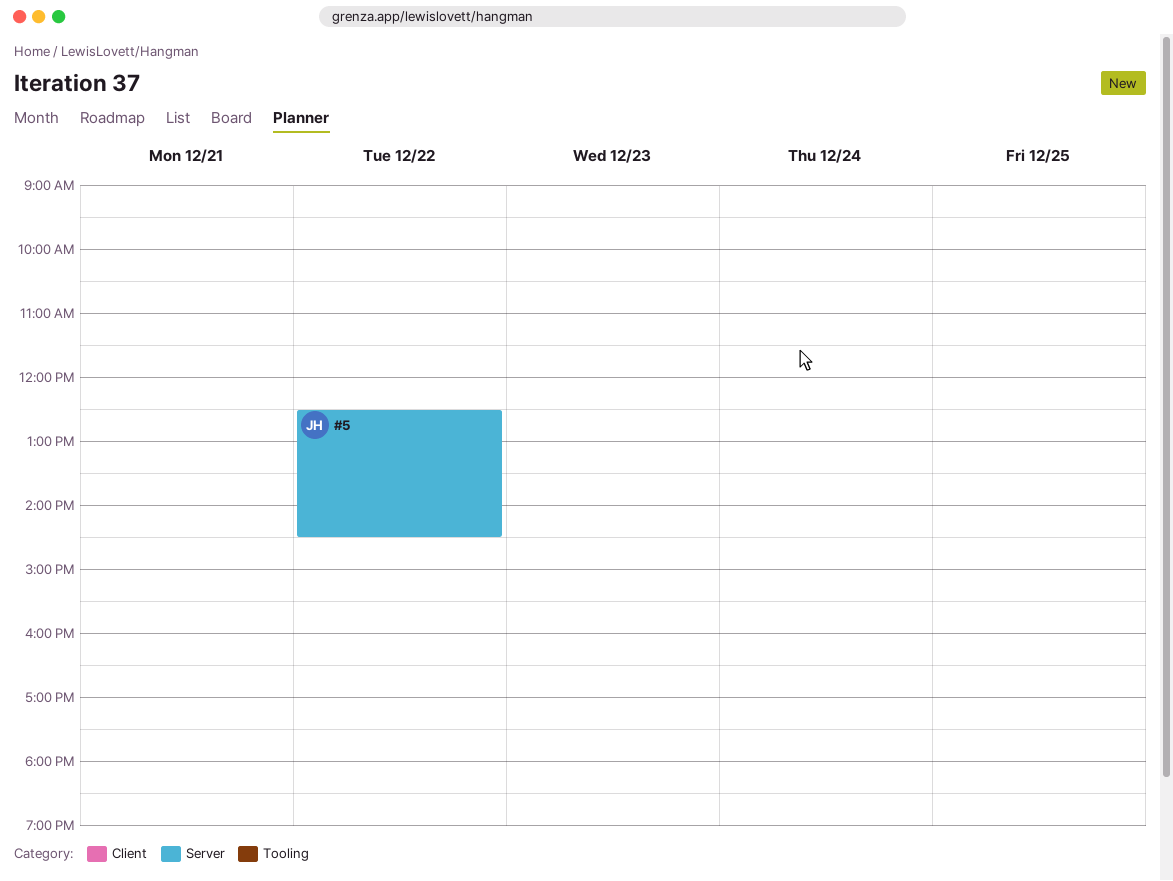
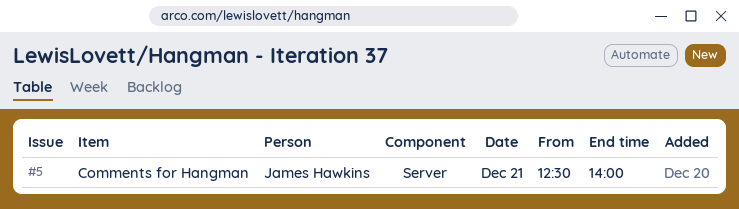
#5, day: Dec 22 -> Dec 21
#5, ends: 14:30 -> 14:00

